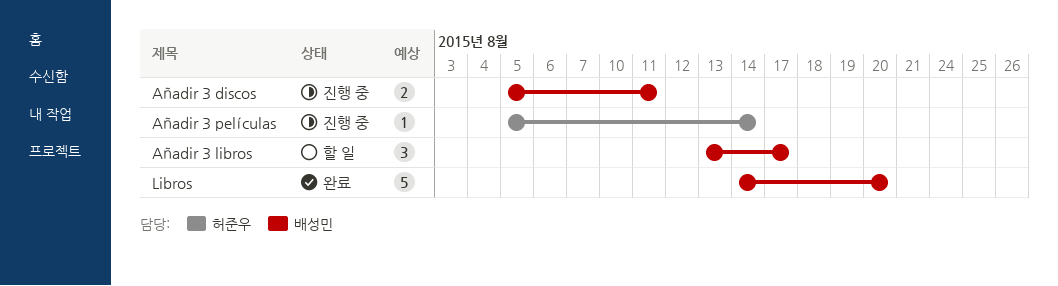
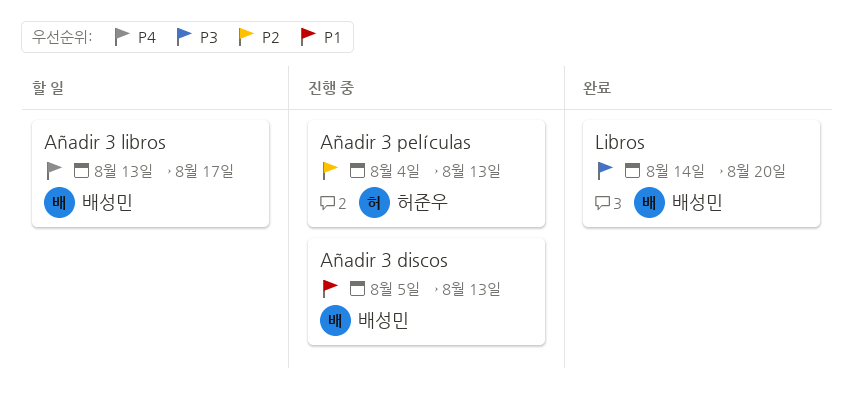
Añadir 3 discos, due: Aug 11 -> Aug 13
Añadir 3 películas, start: Aug 5 -> Aug 4
Añadir 3 películas, due: Aug 14 -> Aug 13

